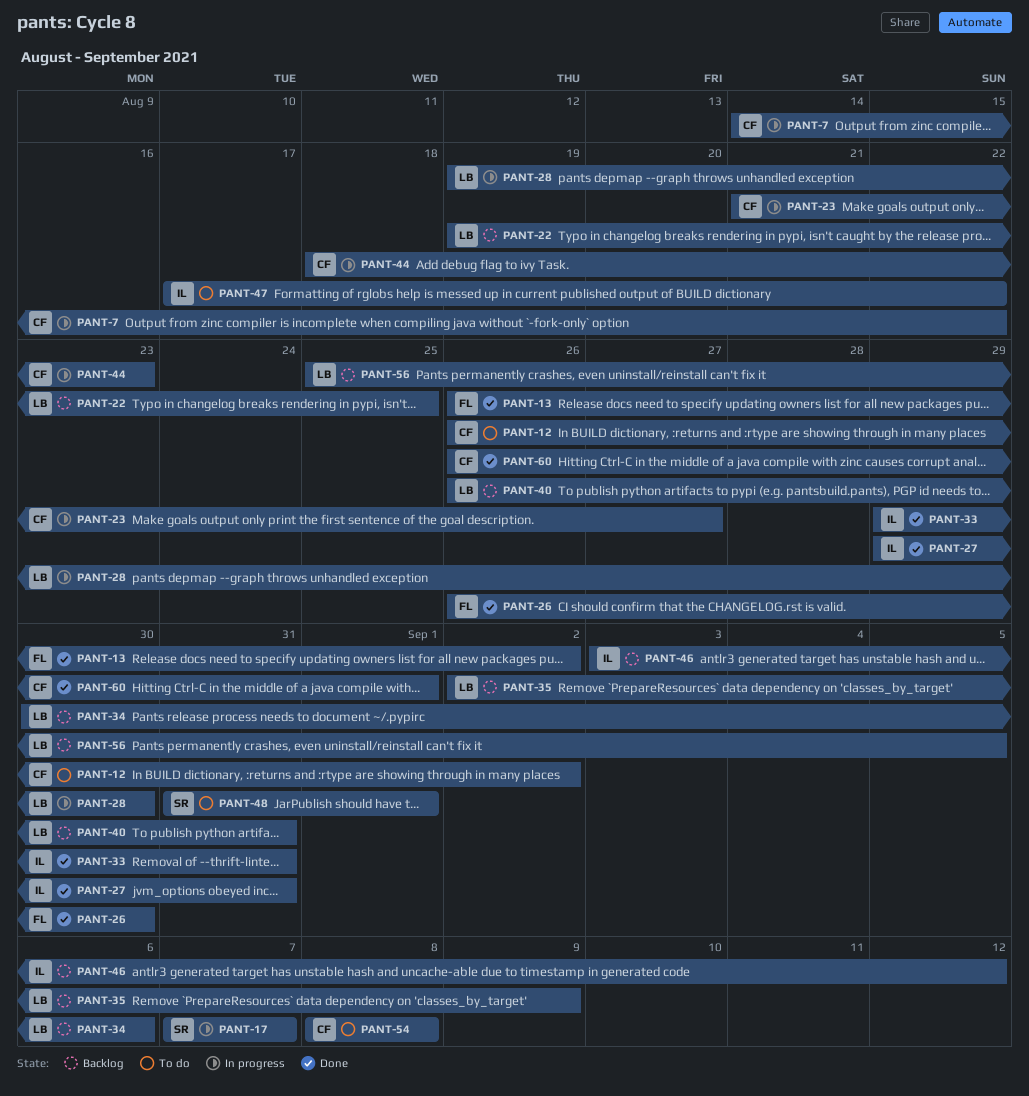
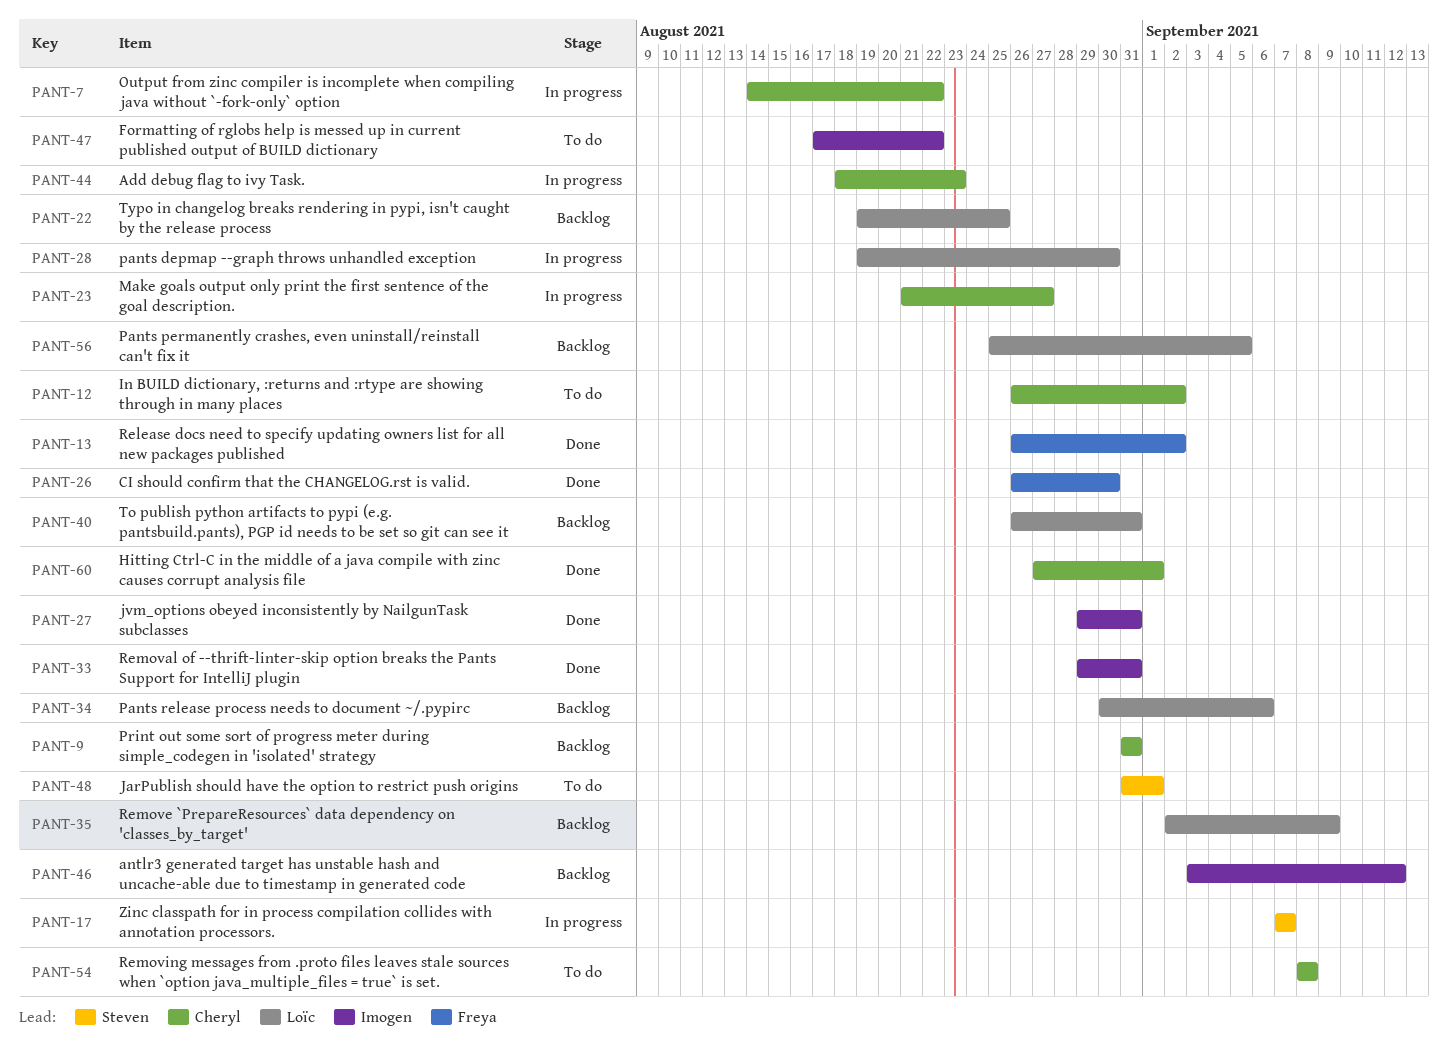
PANT-9: none -> present
PANT-60, start: Aug 26 -> Aug 27

